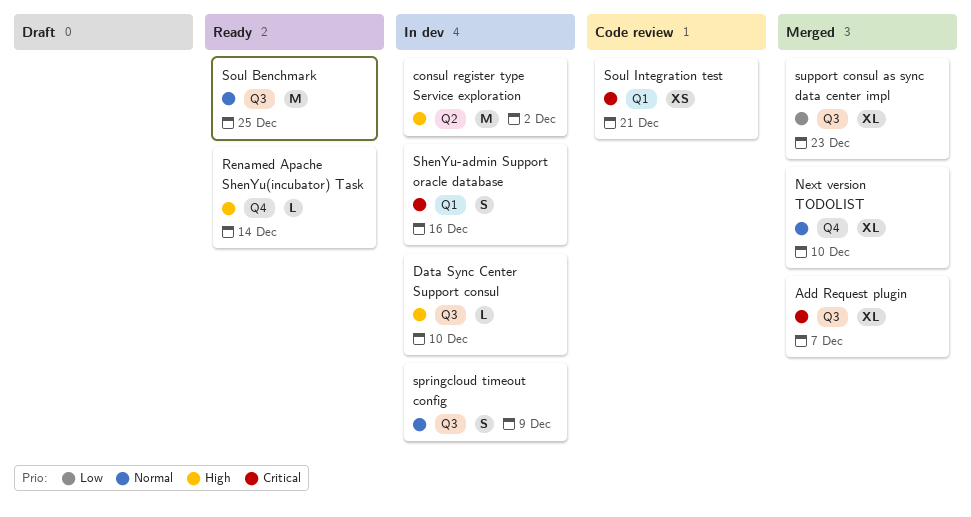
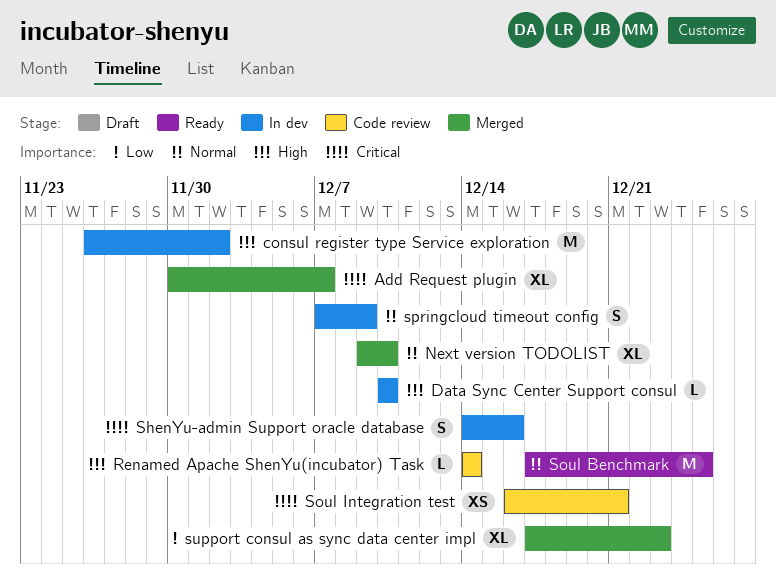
Renamed Apache ShenYu(incubator) Task, status: Ready -> Code review

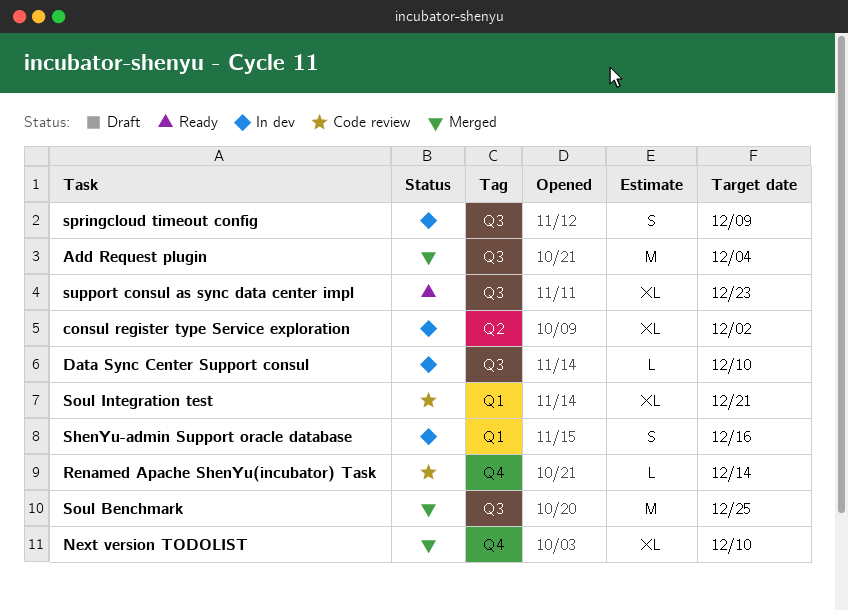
Add Request plugin, estimate: XL -> M
Add Request plugin, due: Dec 7 -> Dec 4
consul register type Service exploration, estimate: M -> XL
Soul Benchmark, status: Ready -> Merged
Soul Integration test, estimate: XS -> XL
support consul as sync data center impl, status: Merged -> Ready

